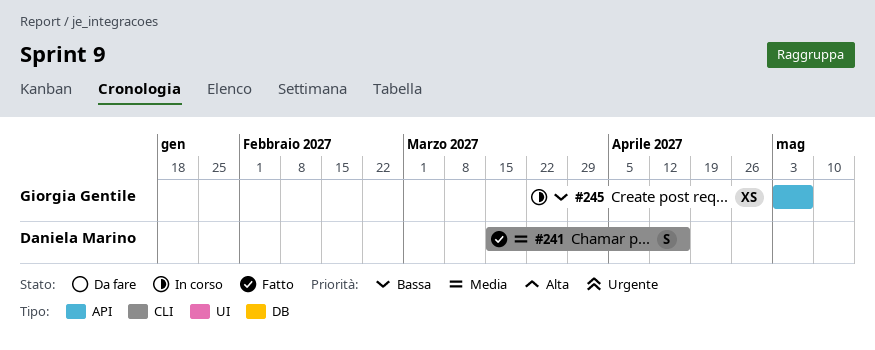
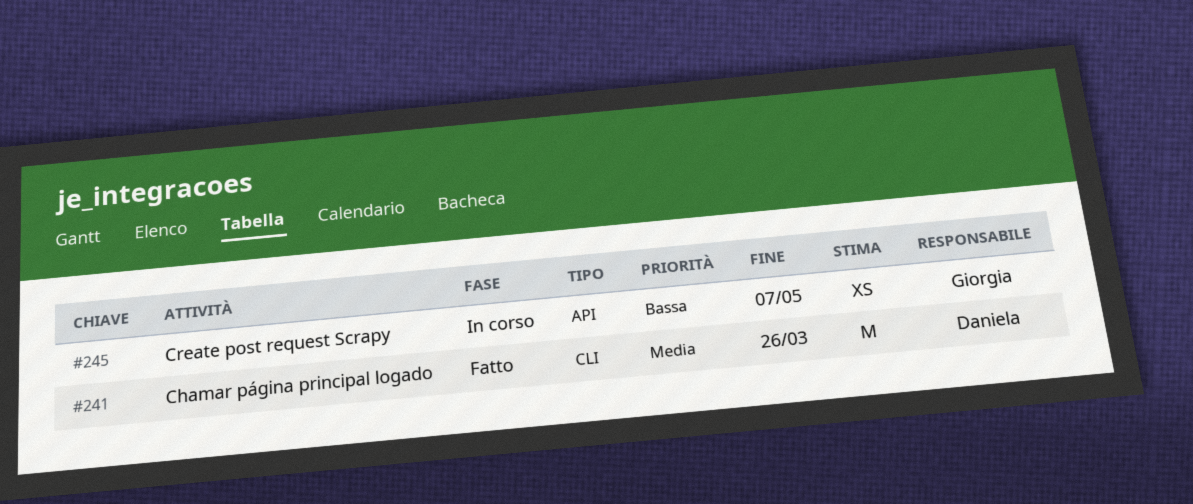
#241, estimate: S -> M
#241, due: Apr 16 -> Mar 26

